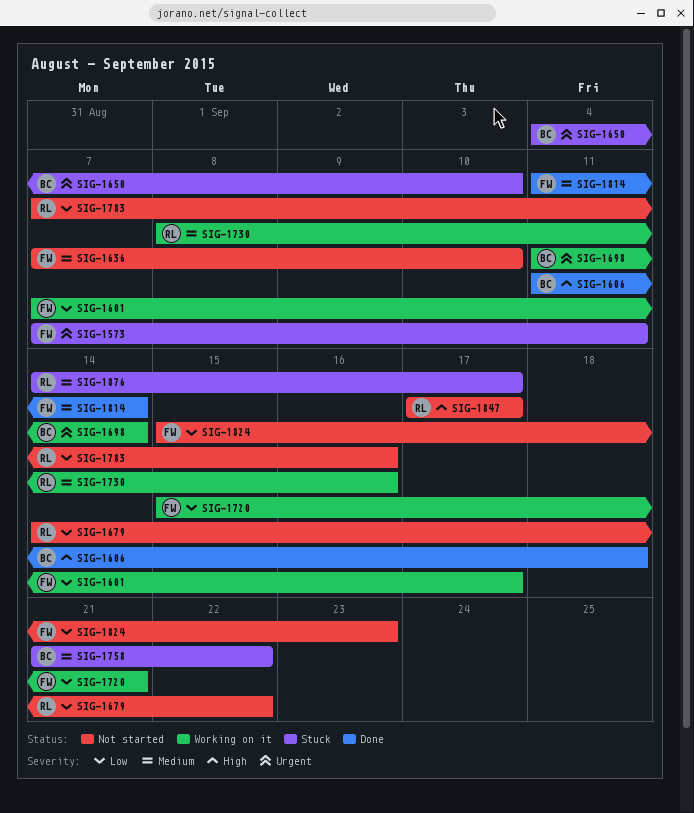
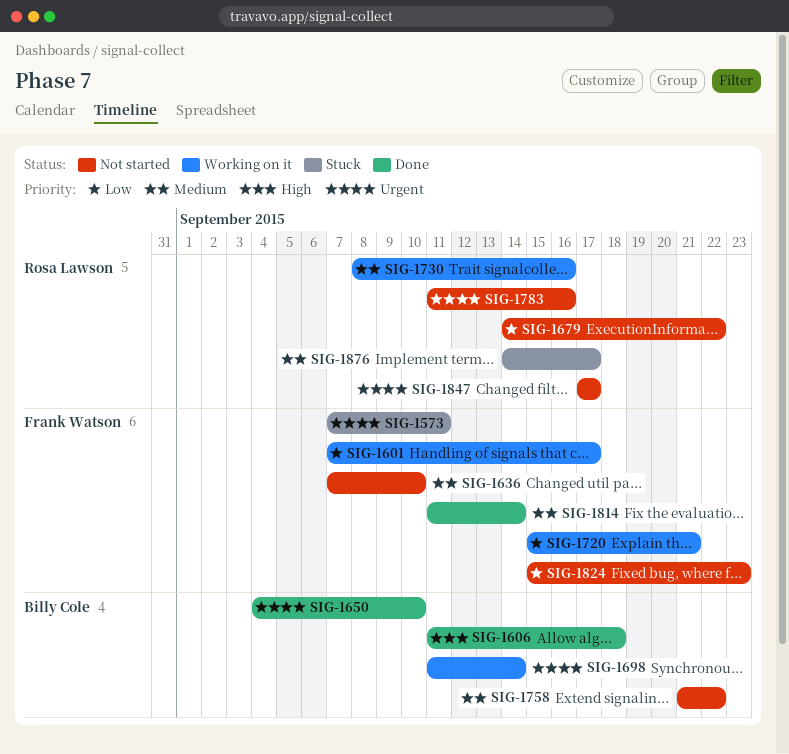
SIG-1650, status: Stuck -> Done
SIG-1758, status: Stuck -> Not started
SIG-1783, priority: Low -> Urgent
SIG-1783, start: Sep 7 -> Sep 11
SIG-1847, priority: High -> Urgent

